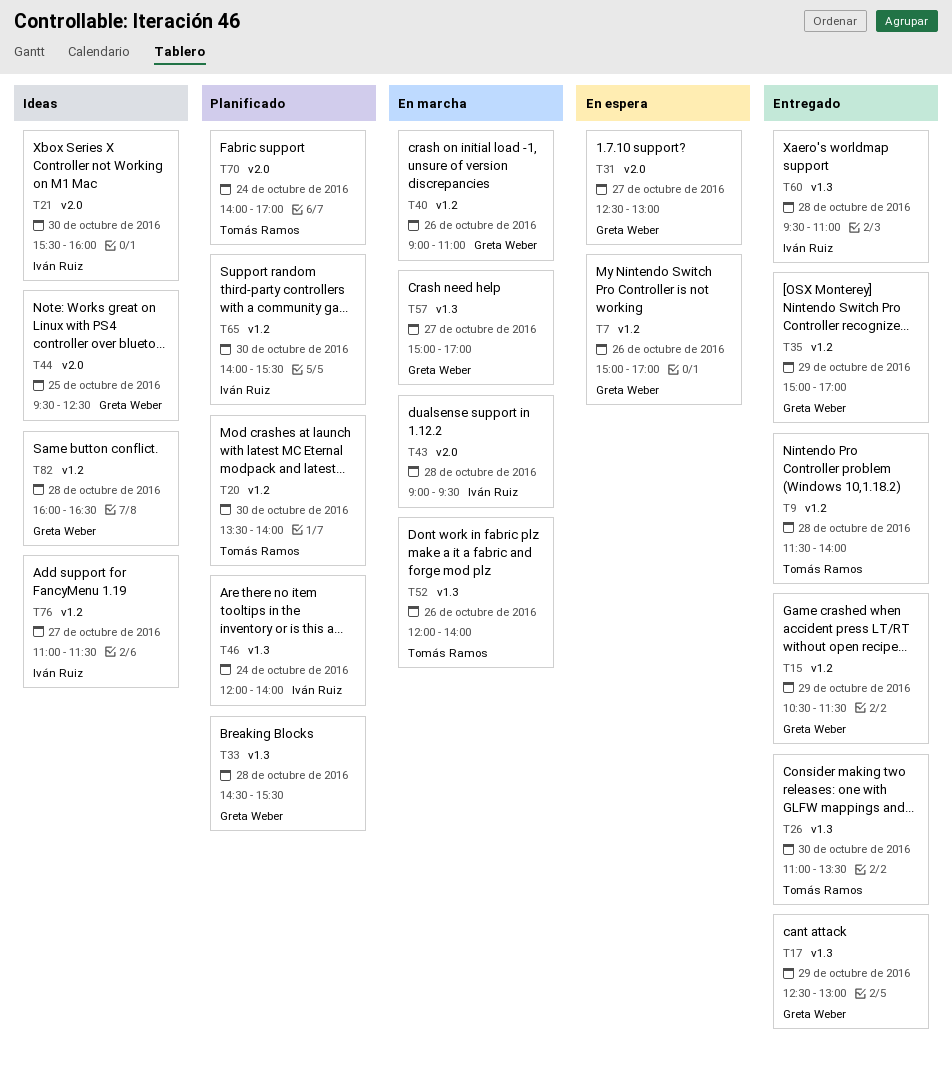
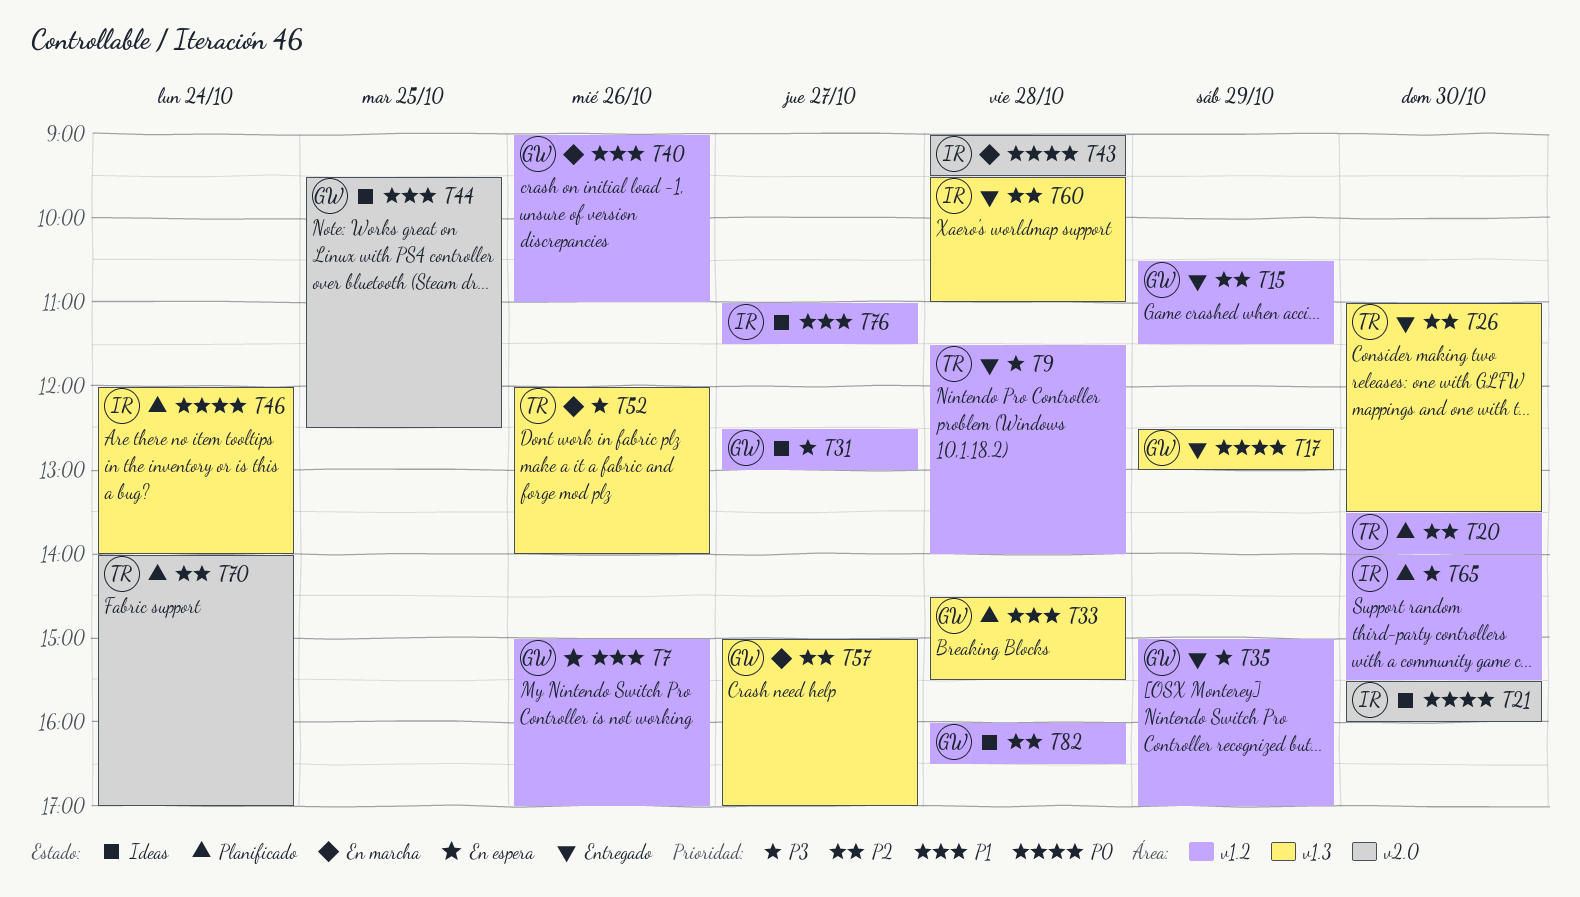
T31, status: En espera -> Ideas
T31, label: v2.0 -> v1.2

